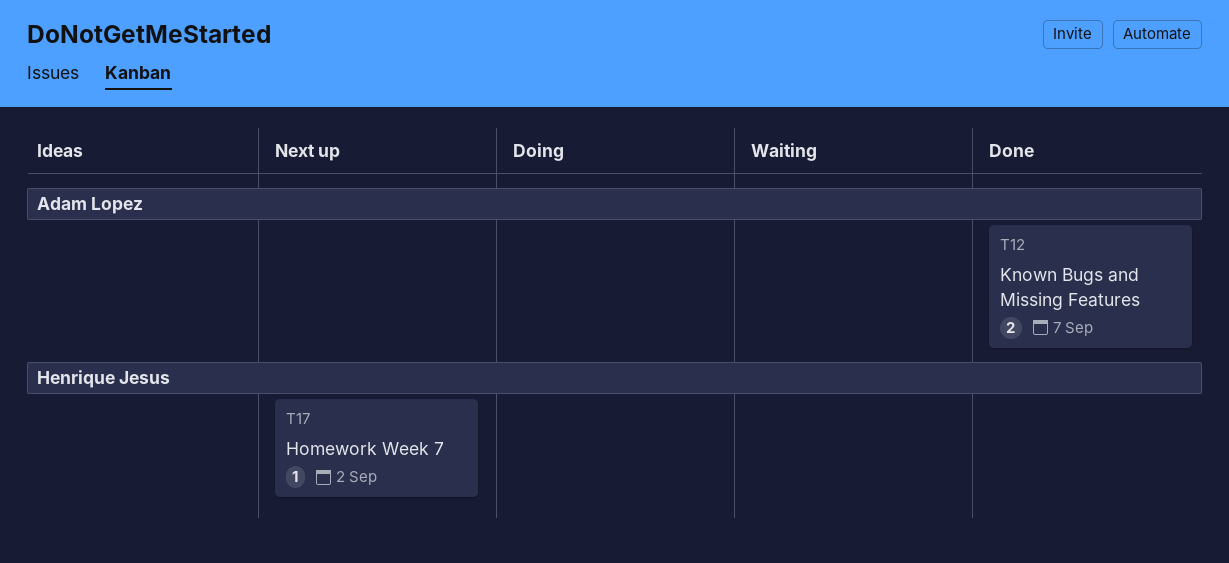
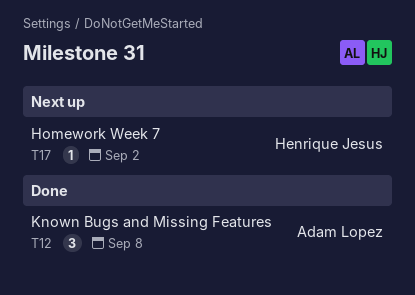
T12, estimate: 2 -> 3
T12, due: Sep 7 -> Sep 8

